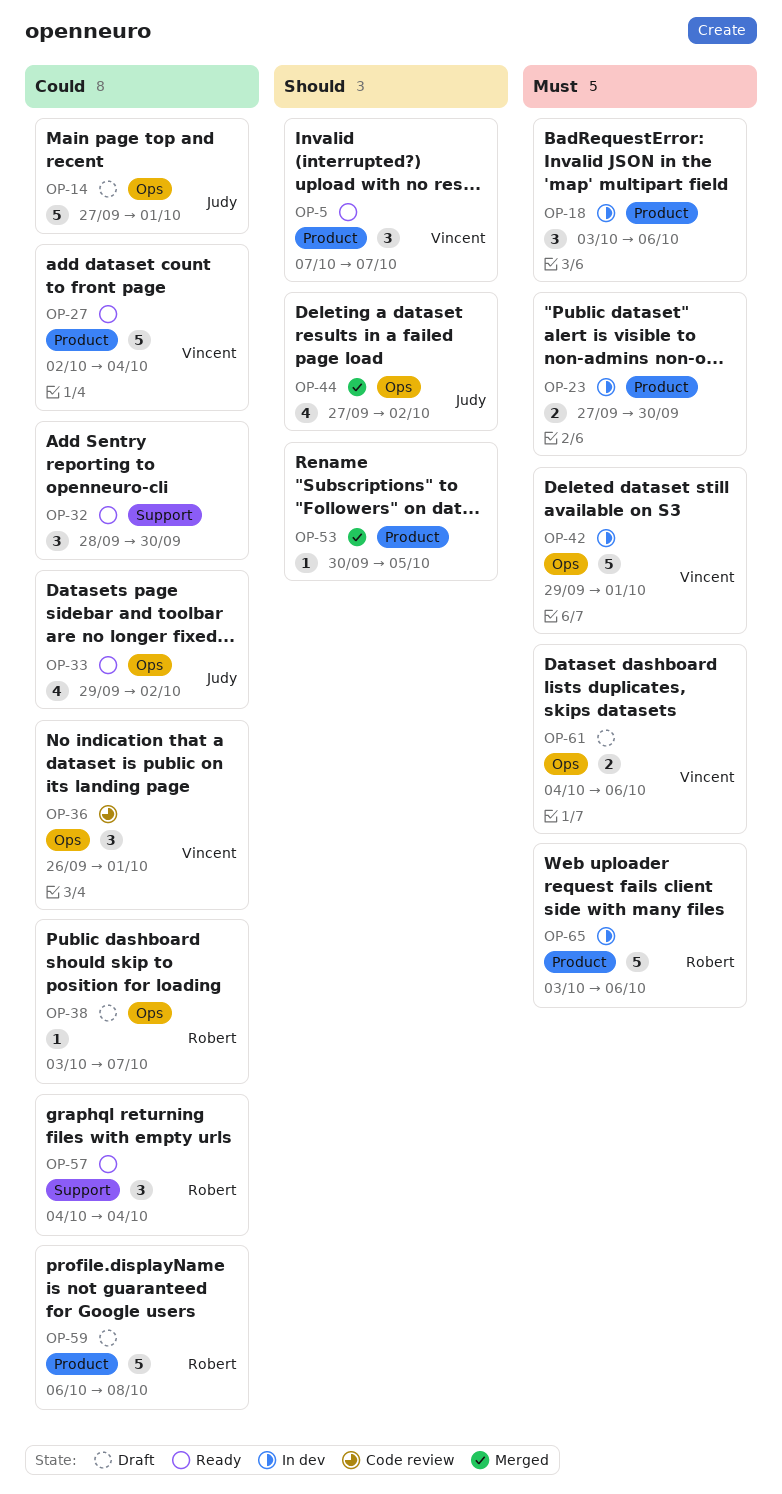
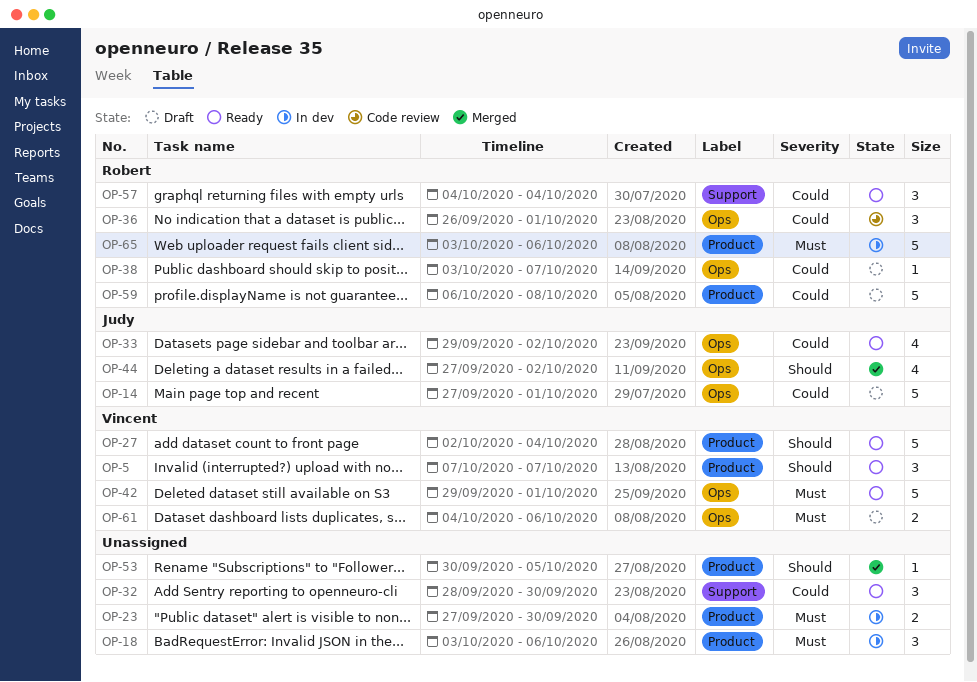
OP-27, priority: Could -> Should
OP-36, owner: Vincent -> Robert
OP-42, status: In dev -> Ready

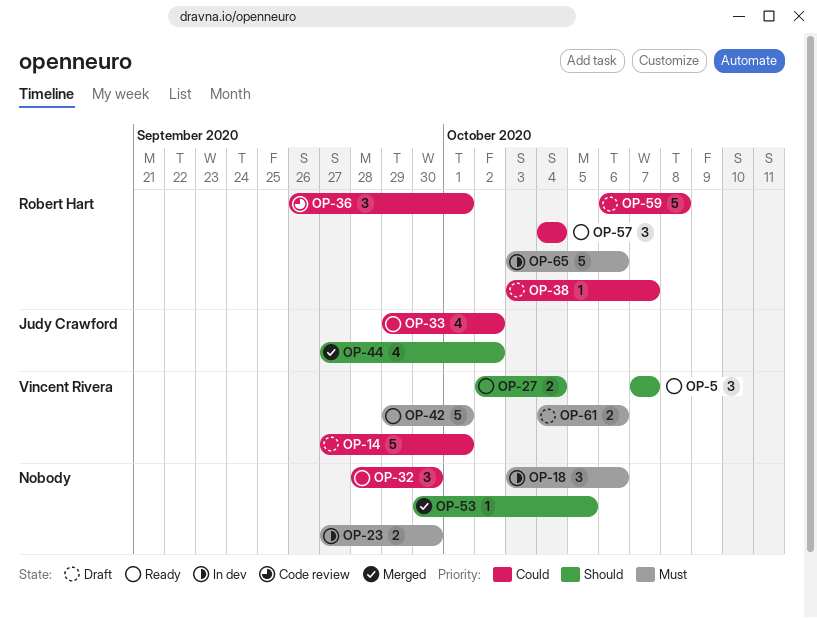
OP-14, owner: Judy Crawford -> Vincent Rivera
OP-27, estimate: 5 -> 2

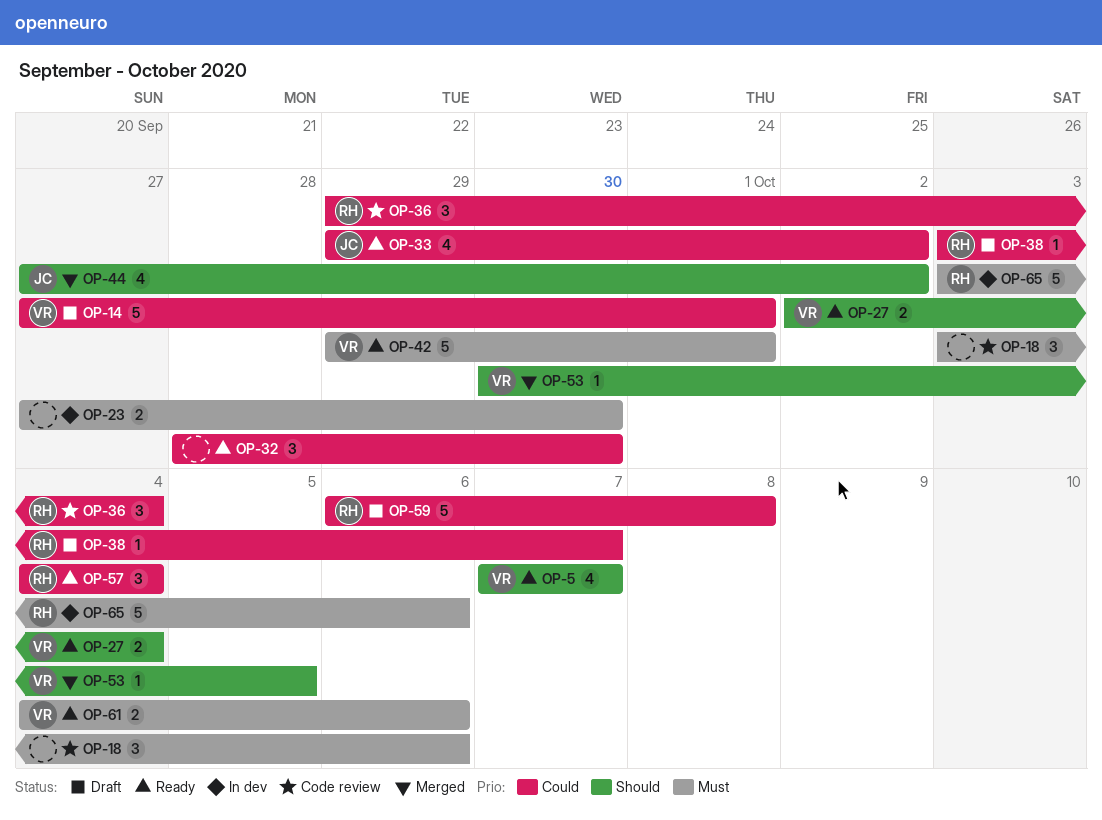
OP-5, estimate: 3 -> 4
OP-18, status: In dev -> Code review
OP-36, start: Sep 26 -> Sep 29
OP-36, due: Oct 1 -> Oct 4
OP-53, owner: none -> Vincent Rivera
OP-61, status: Draft -> Ready

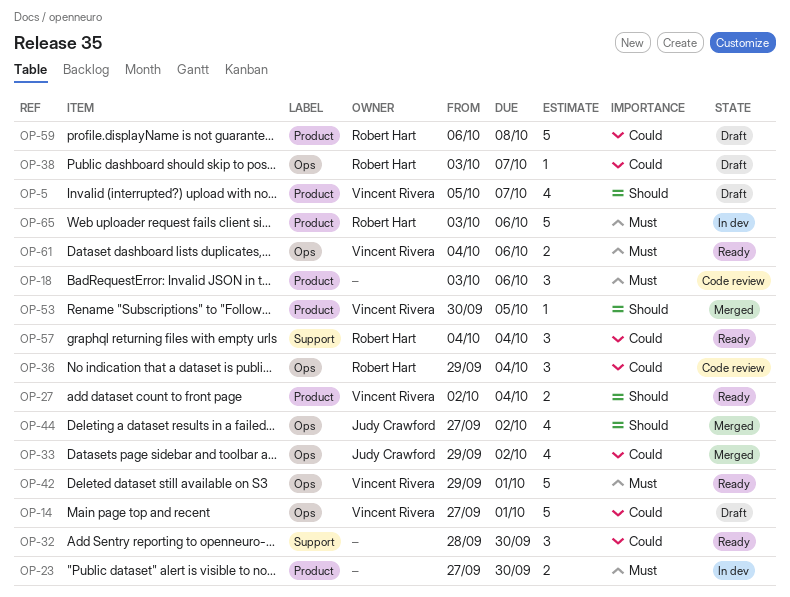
OP-5, status: Ready -> Draft
OP-5, start: Oct 7 -> Oct 5
OP-33, status: Ready -> Merged

